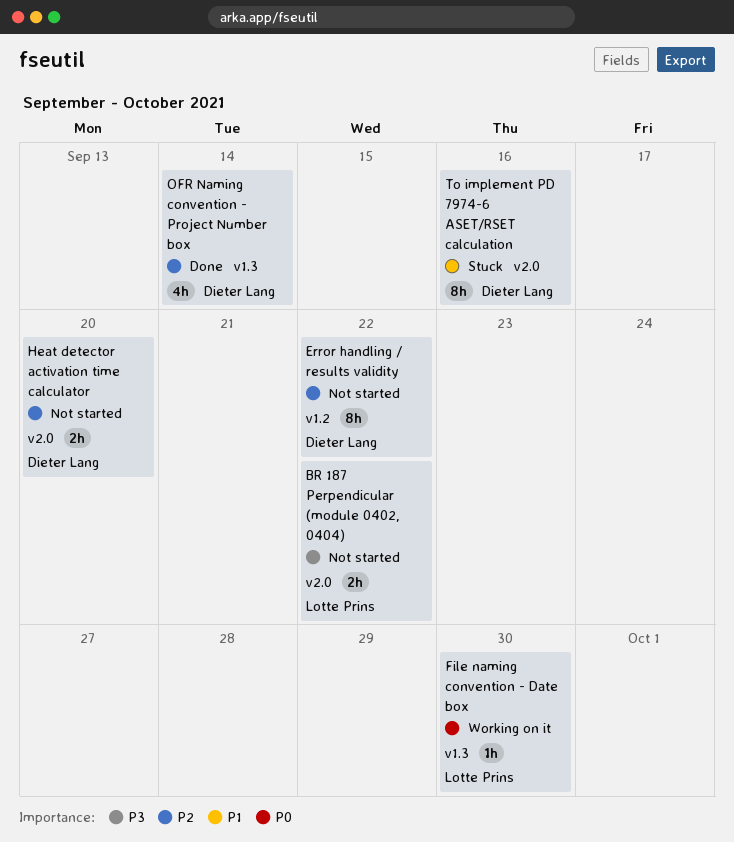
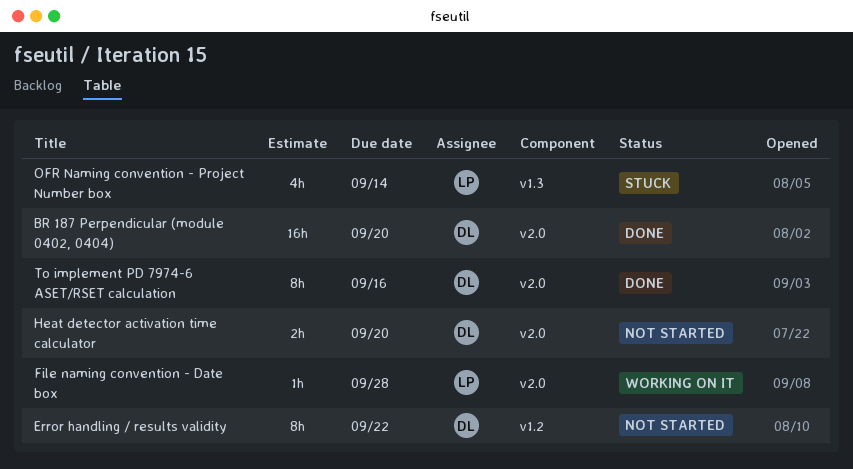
BR 187 Perpendicular (module 0402, 0404), status: Not started -> Done
BR 187 Perpendicular (module 0402, 0404), owner: Lotte Prins -> Dieter Lang
BR 187 Perpendicular (module 0402, 0404), estimate: 2h -> 16h
BR 187 Perpendicular (module 0402, 0404), due: Sep 22 -> Sep 20
File naming convention - Date box, label: v1.3 -> v2.0
File naming convention - Date box, due: Sep 30 -> Sep 28
OFR Naming convention - Project Number box, status: Done -> Stuck
OFR Naming convention - Project Number box, owner: Dieter Lang -> Lotte Prins
To implement PD 7974-6 ASET/RSET calculation, status: Stuck -> Done

